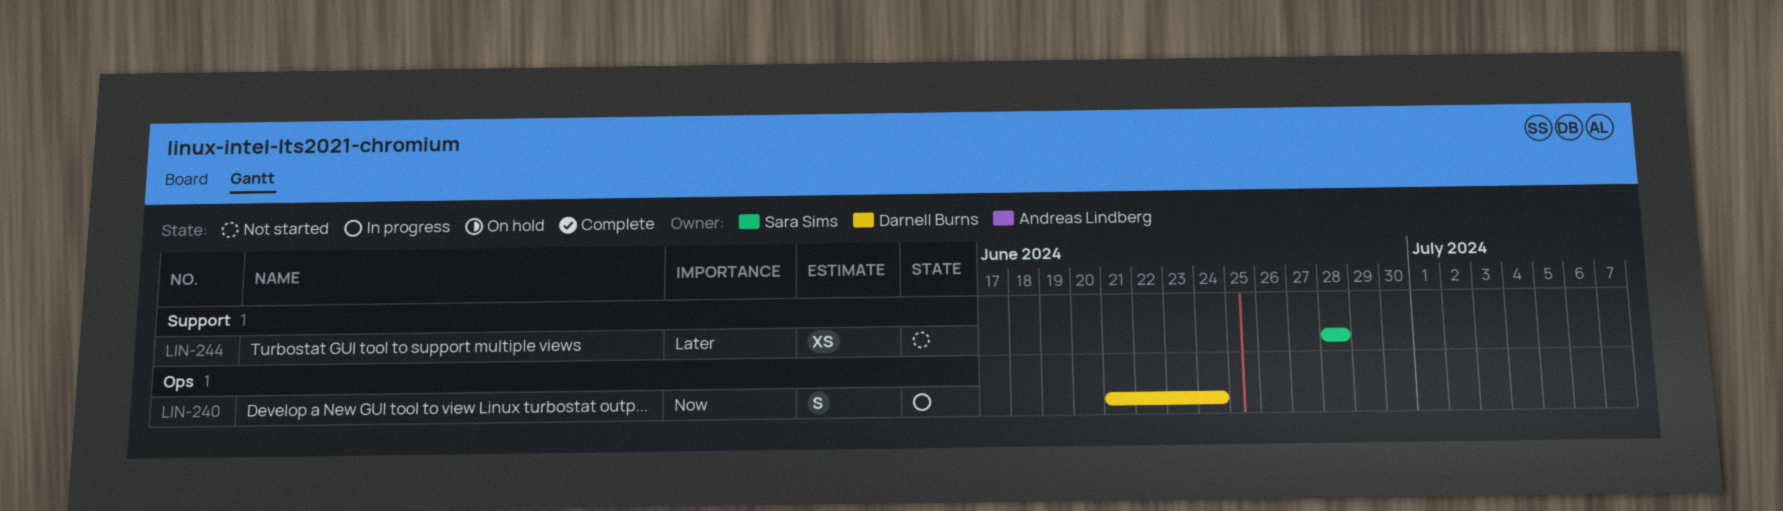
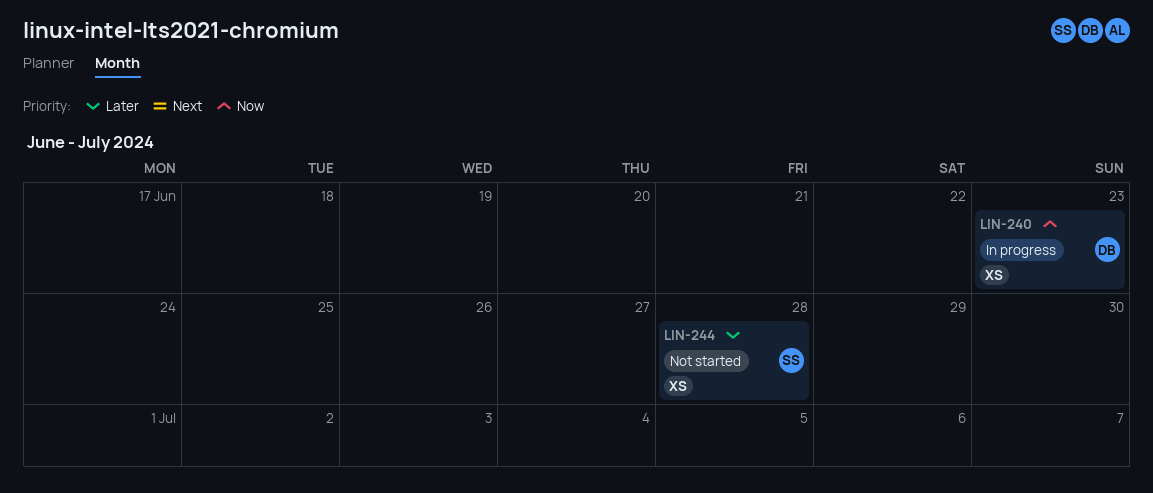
LIN-240, estimate: S -> XS
LIN-240, due: Jun 24 -> Jun 23

